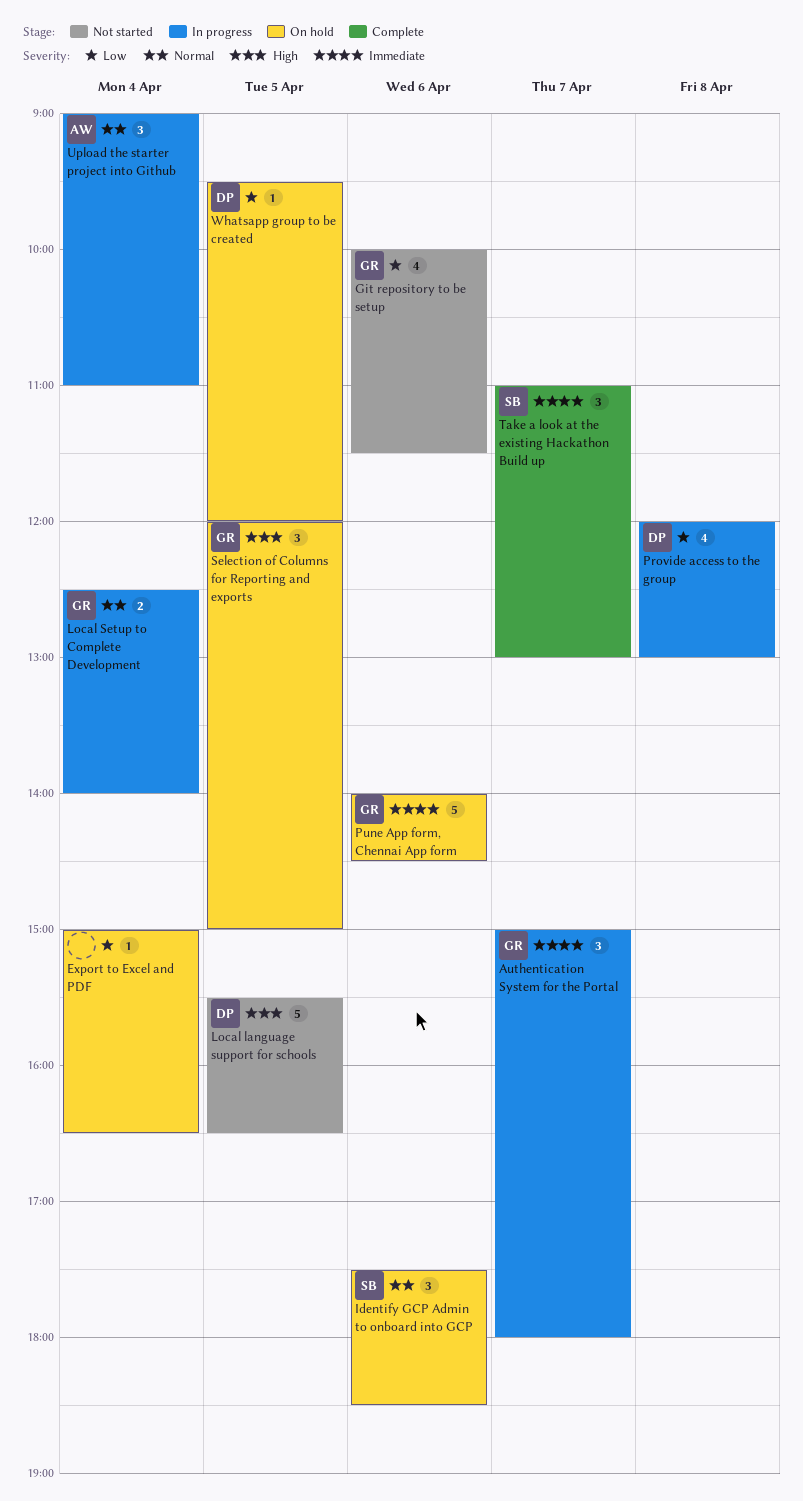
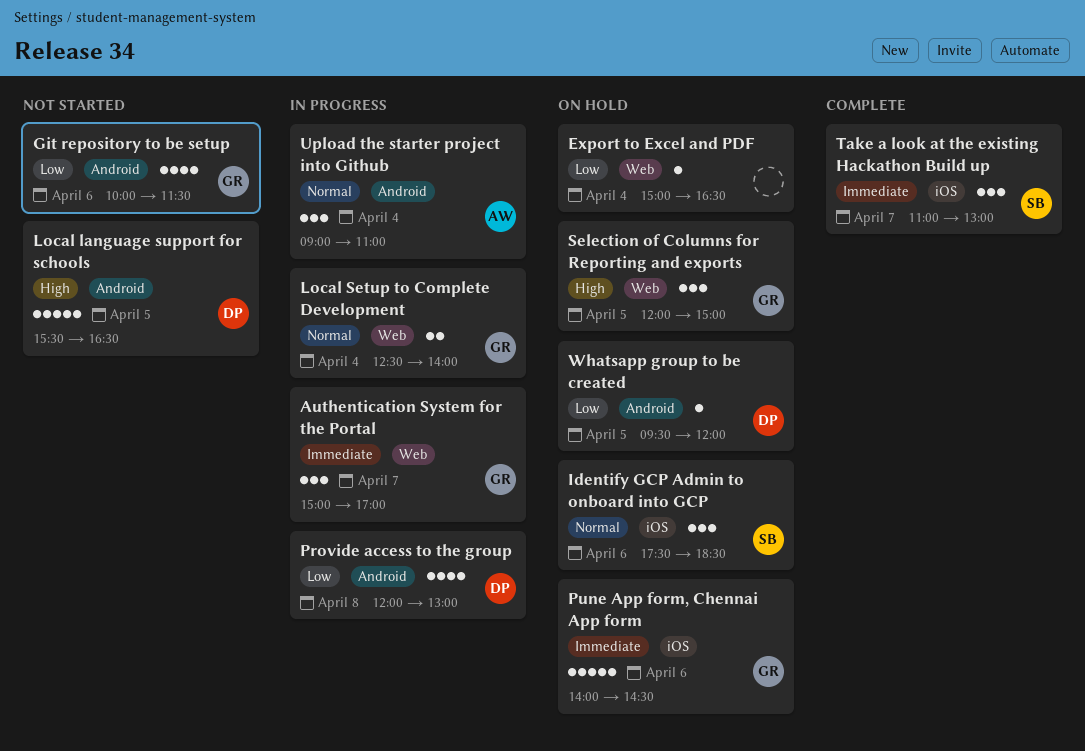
Authentication System for the Portal, ends: 18:00 -> 17:00

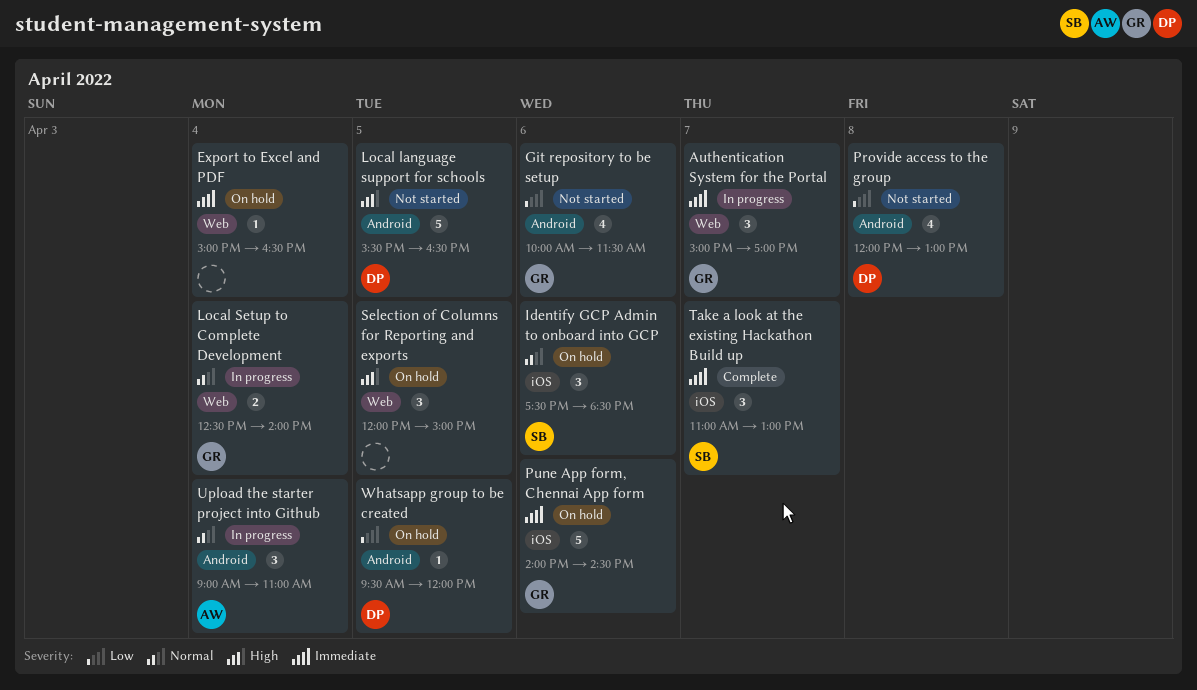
Export to Excel and PDF, priority: Low -> Immediate
Provide access to the group, status: In progress -> Not started
Selection of Columns for Reporting and exports, owner: GR -> none

